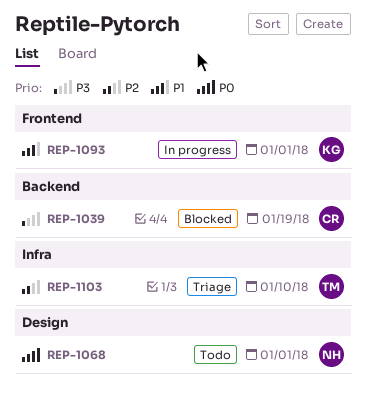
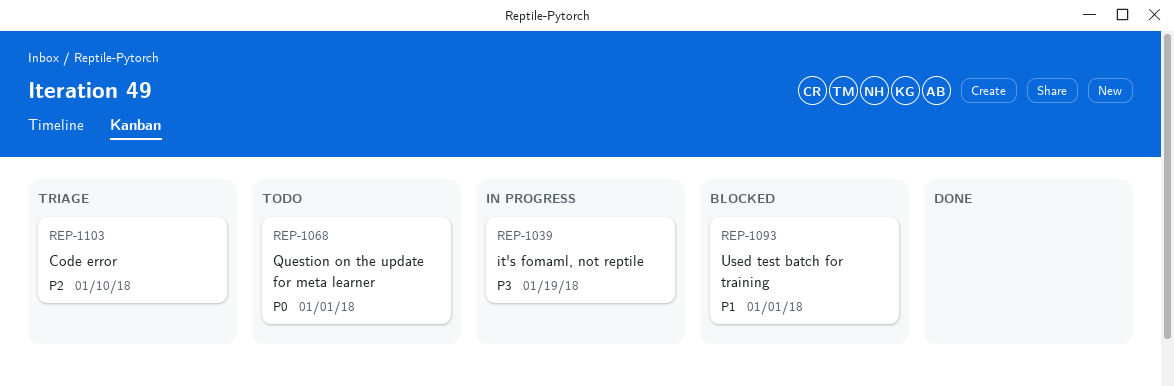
REP-1039, status: Blocked -> In progress
REP-1093, status: In progress -> Blocked

